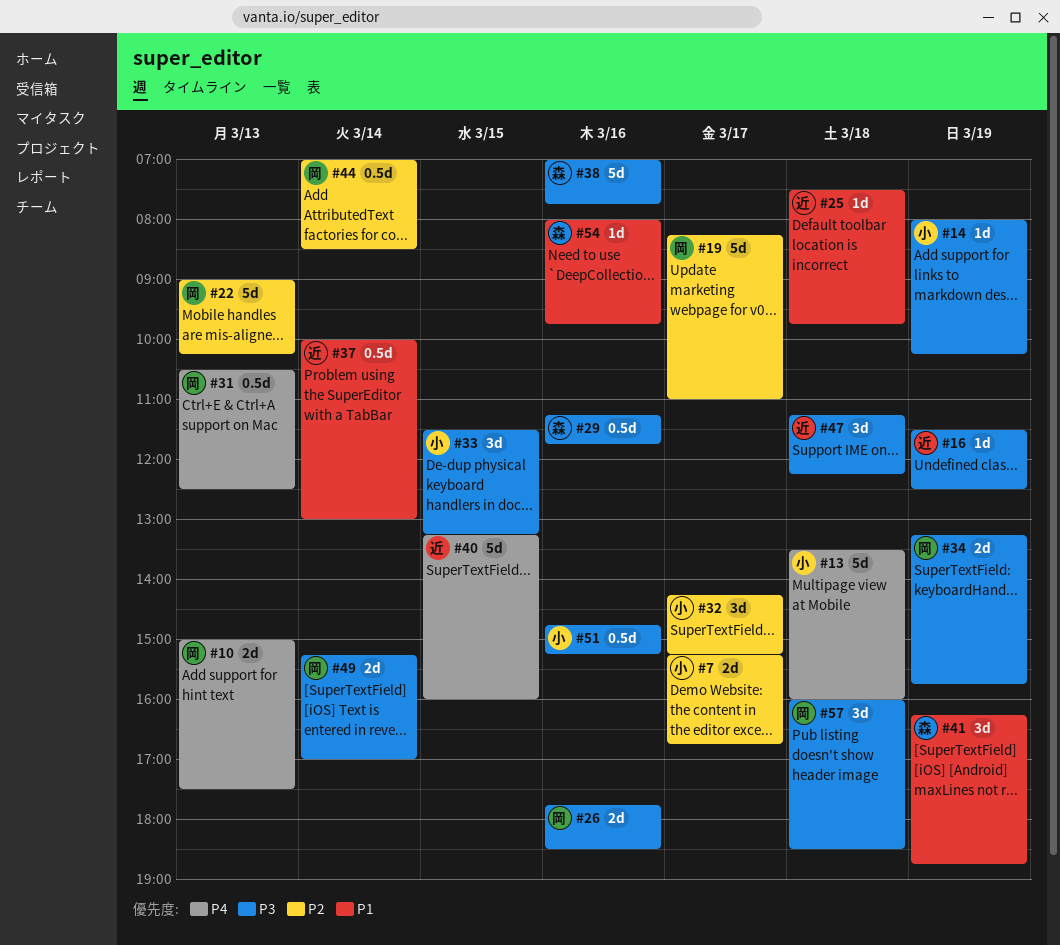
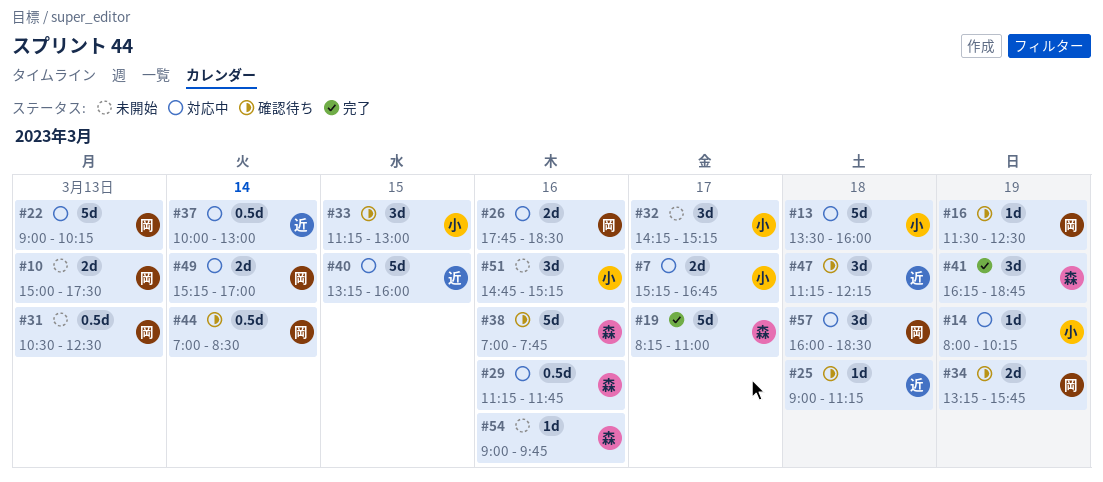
#16, owner: 近 -> 岡
#19, owner: 岡 -> 森
#25, begins: 07:30 -> 09:00
#25, ends: 09:45 -> 11:15
#33, begins: 11:30 -> 11:15
#33, ends: 13:15 -> 13:00
#51, estimate: 0.5d -> 3d
#54, begins: 08:00 -> 09:00

